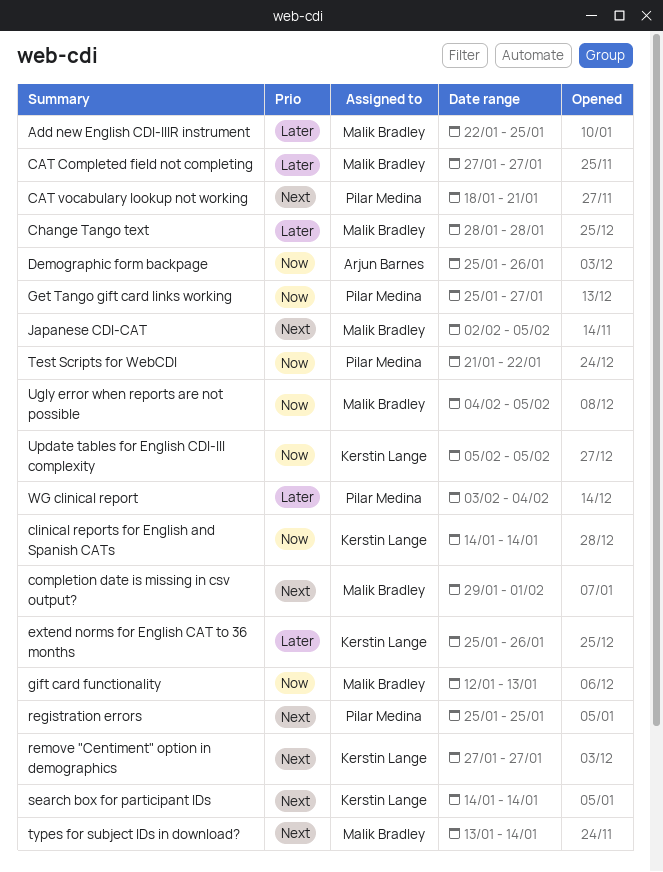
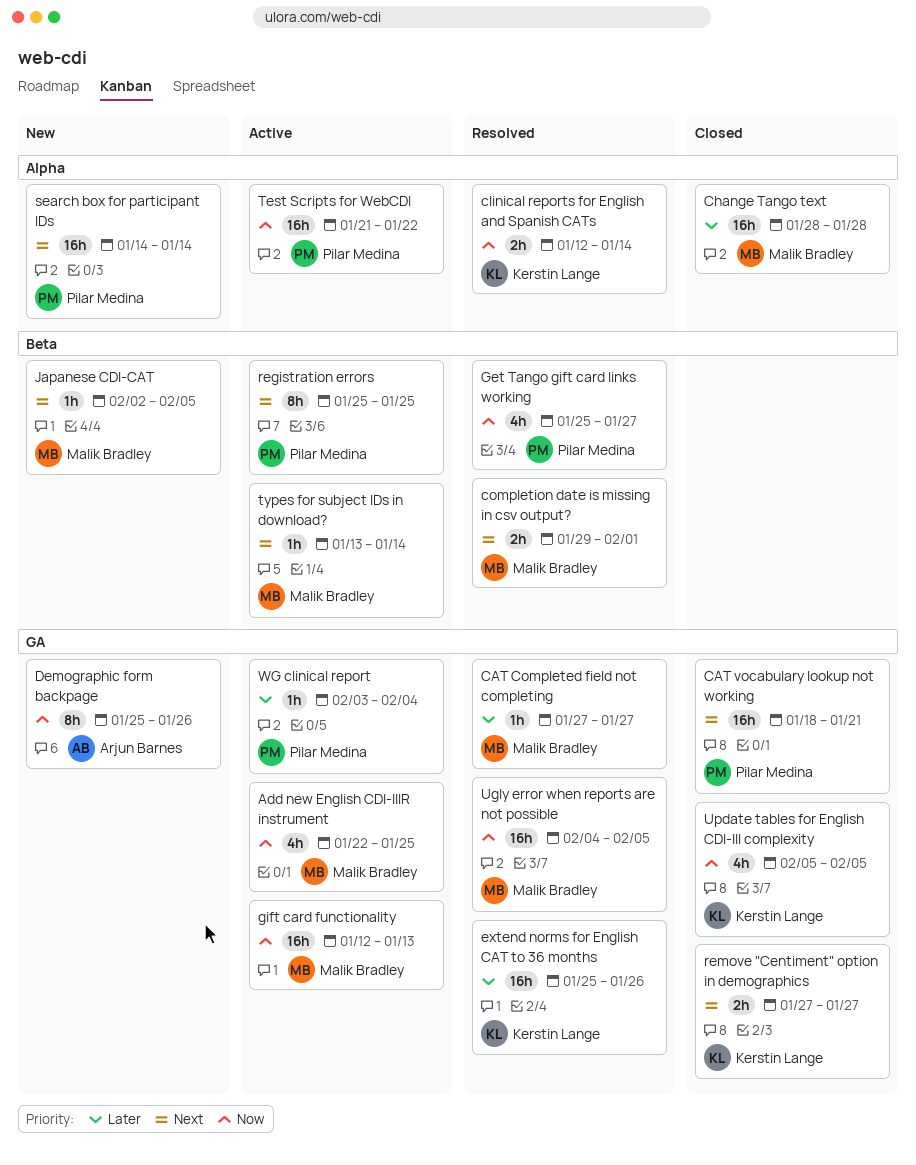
Add new English CDI-IIIR instrument, priority: Later -> Now
clinical reports for English and Spanish CATs, start: Jan 14 -> Jan 12
search box for participant IDs, owner: Kerstin Lange -> Pilar Medina

